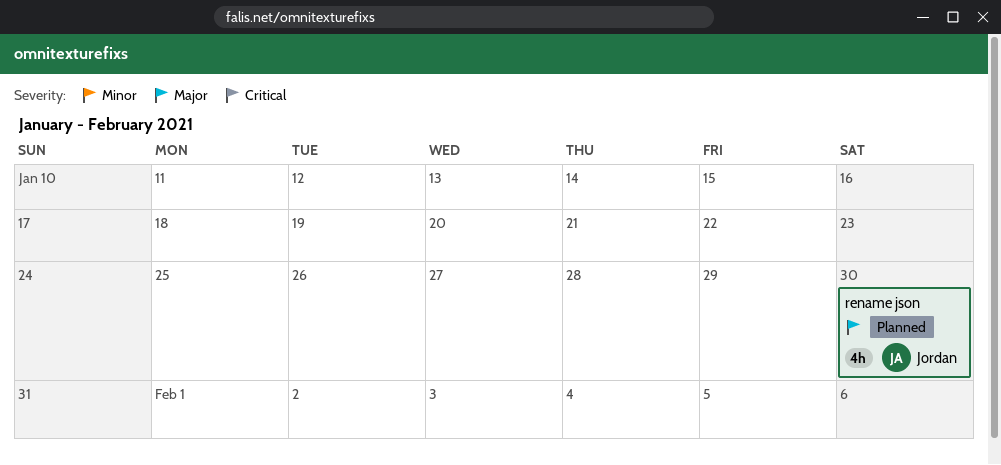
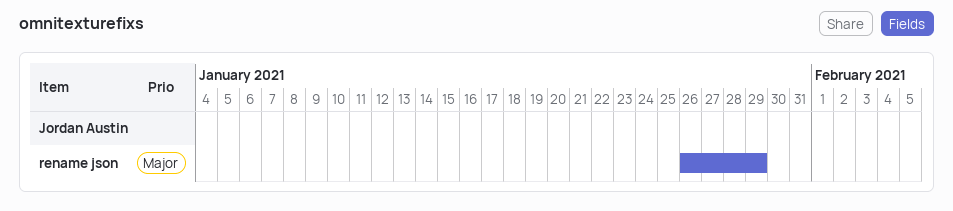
rename json, due: Jan 30 -> Jan 29

